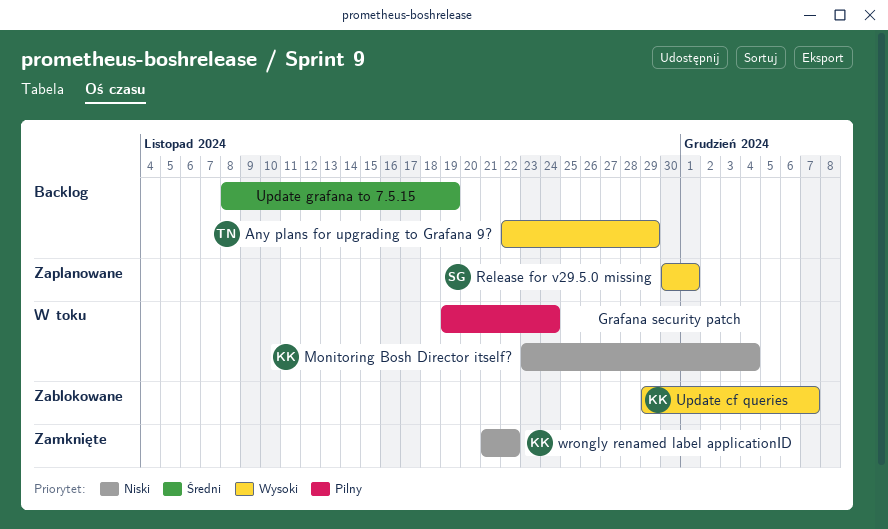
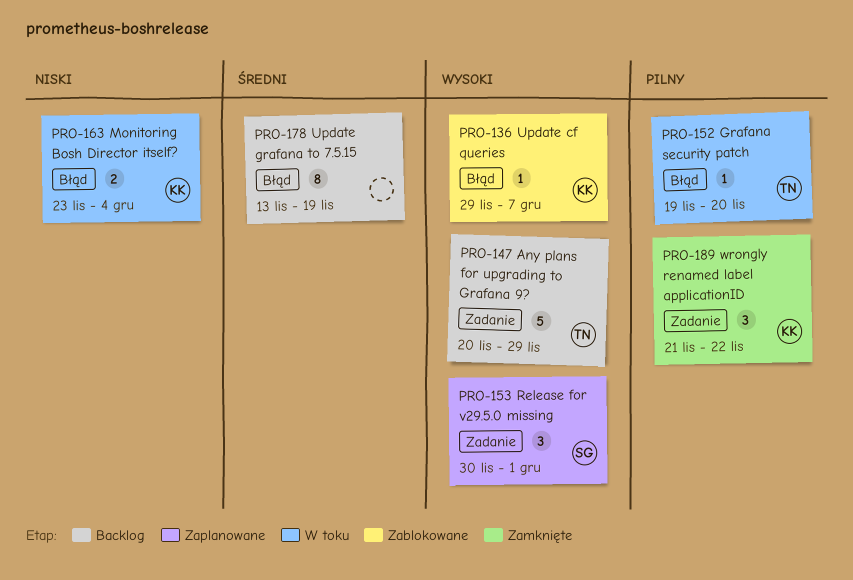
Any plans for upgrading to Grafana 9?, start: Nov 22 -> Nov 20
Grafana security patch, owner: none -> TN
Grafana security patch, due: Nov 24 -> Nov 20
Update grafana to 7.5.15, start: Nov 8 -> Nov 13
wrongly renamed label applicationID, priority: Niski -> Pilny

